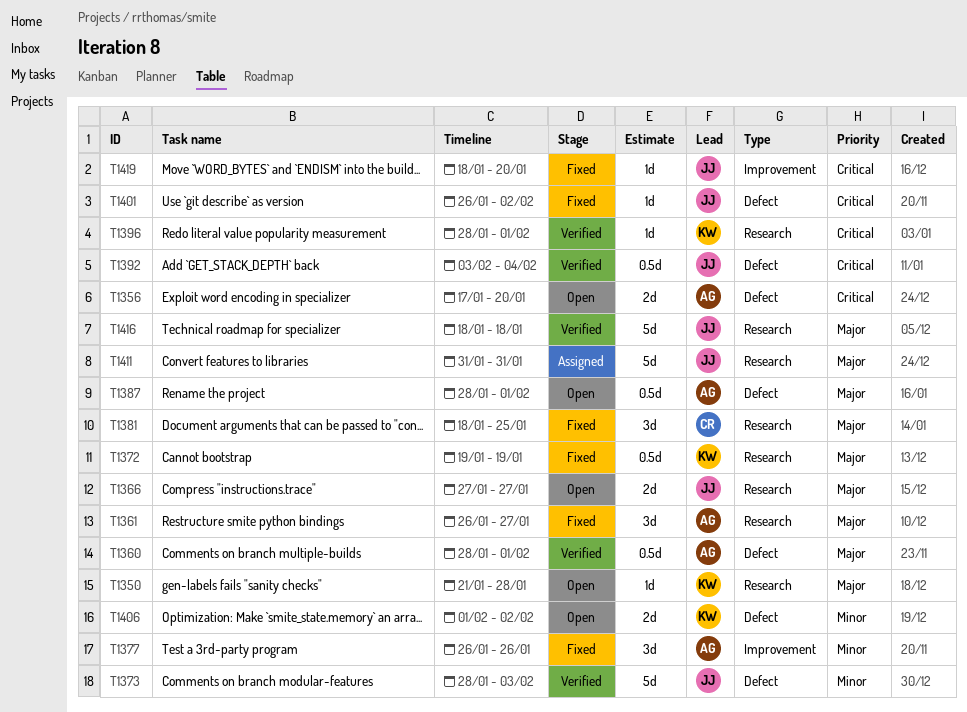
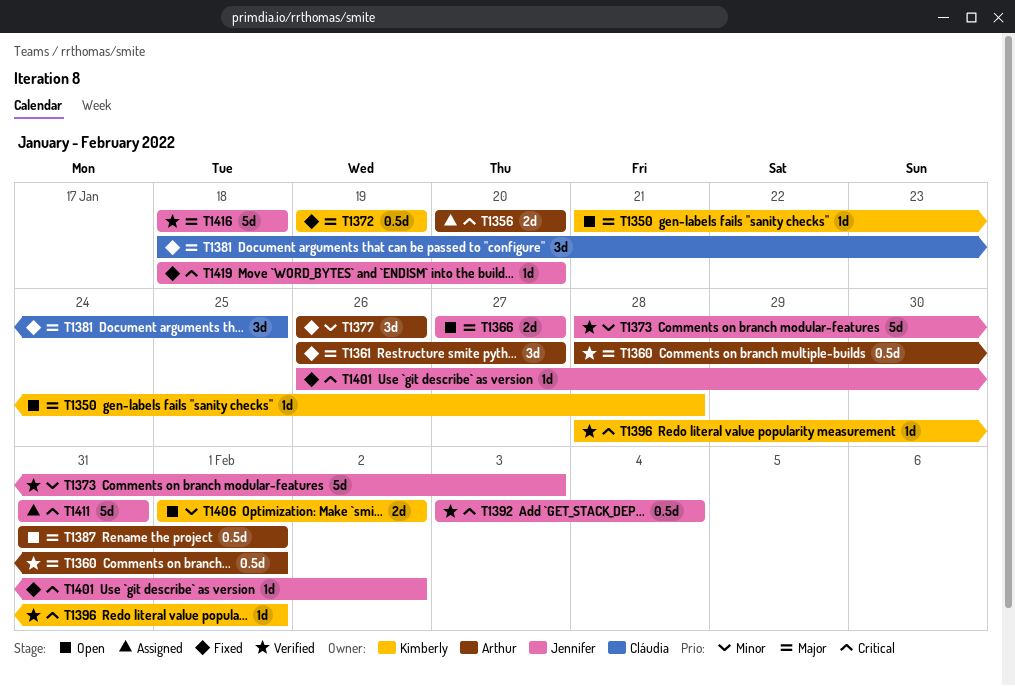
T1356, status: Open -> Assigned
T1356, start: Jan 17 -> Jan 20
T1387, start: Jan 28 -> Jan 31
T1411, priority: Major -> Critical

